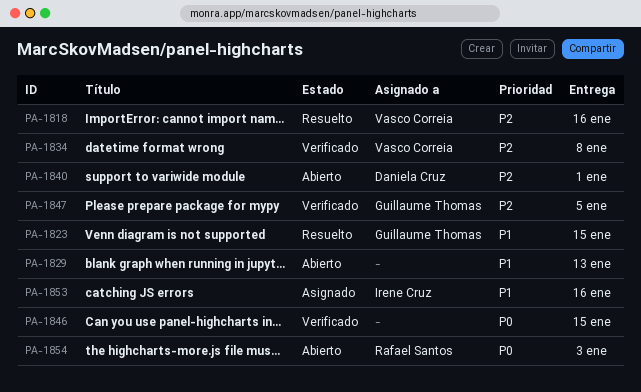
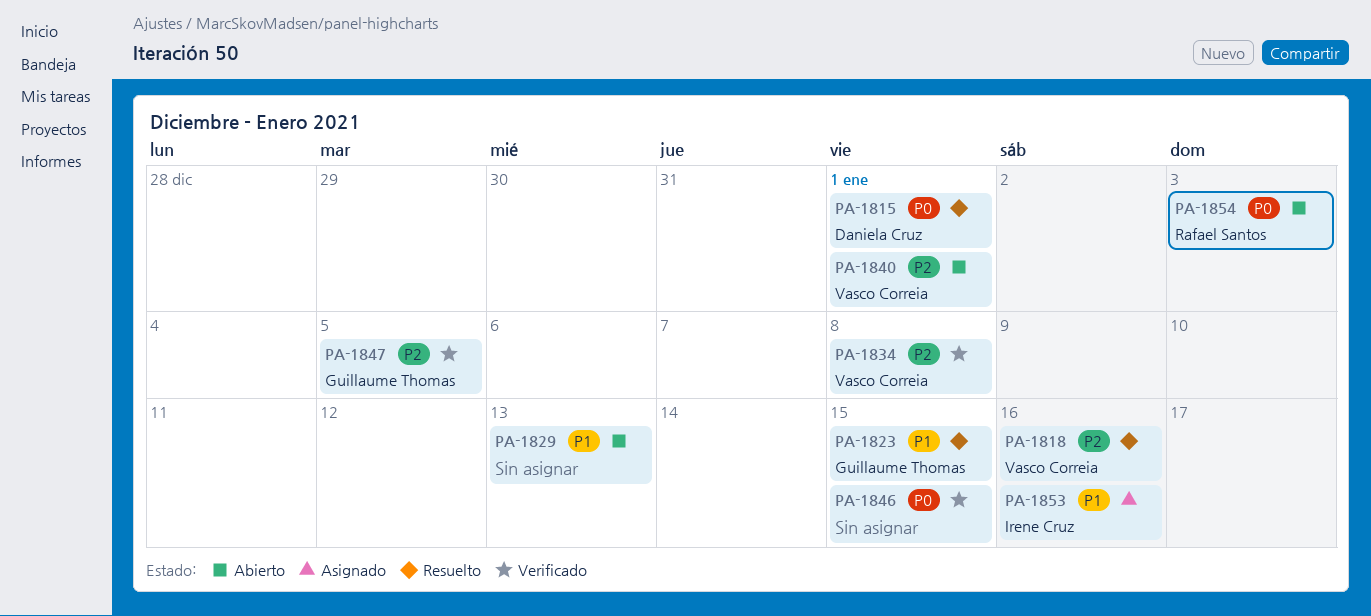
PA-1815: none -> present
PA-1840, owner: Daniela Cruz -> Vasco Correia

